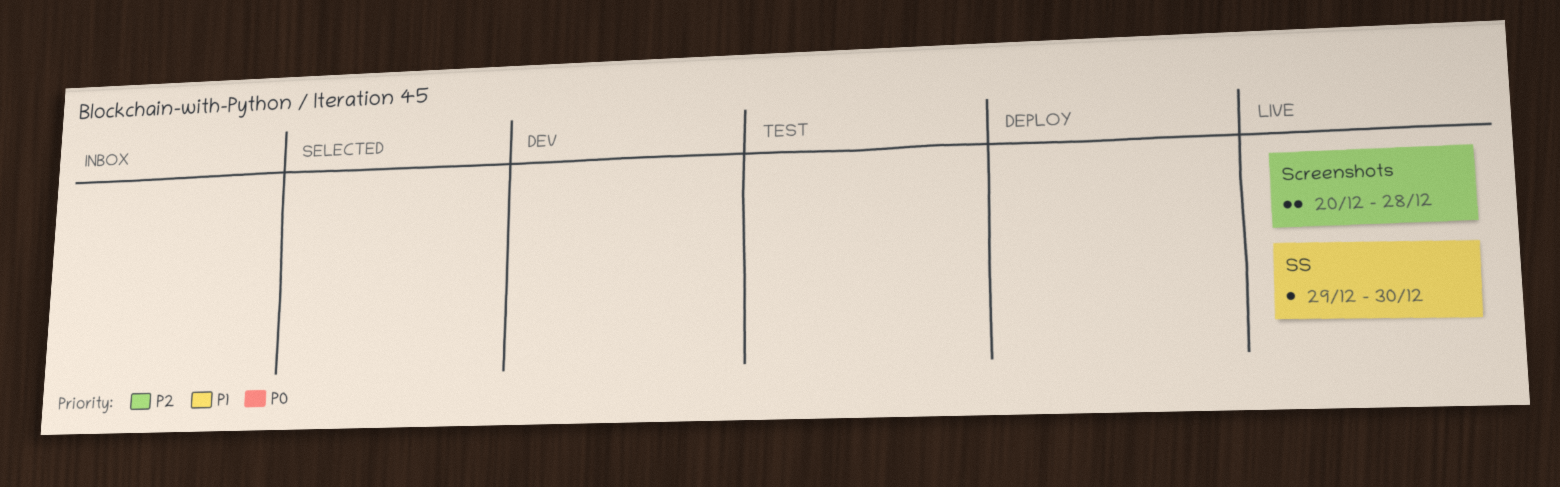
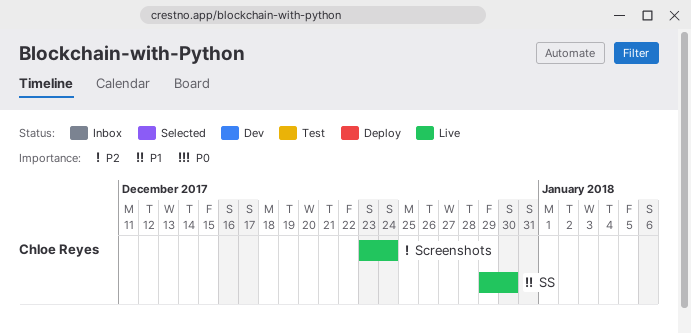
Screenshots, start: Dec 20 -> Dec 23
Screenshots, due: Dec 28 -> Dec 24

